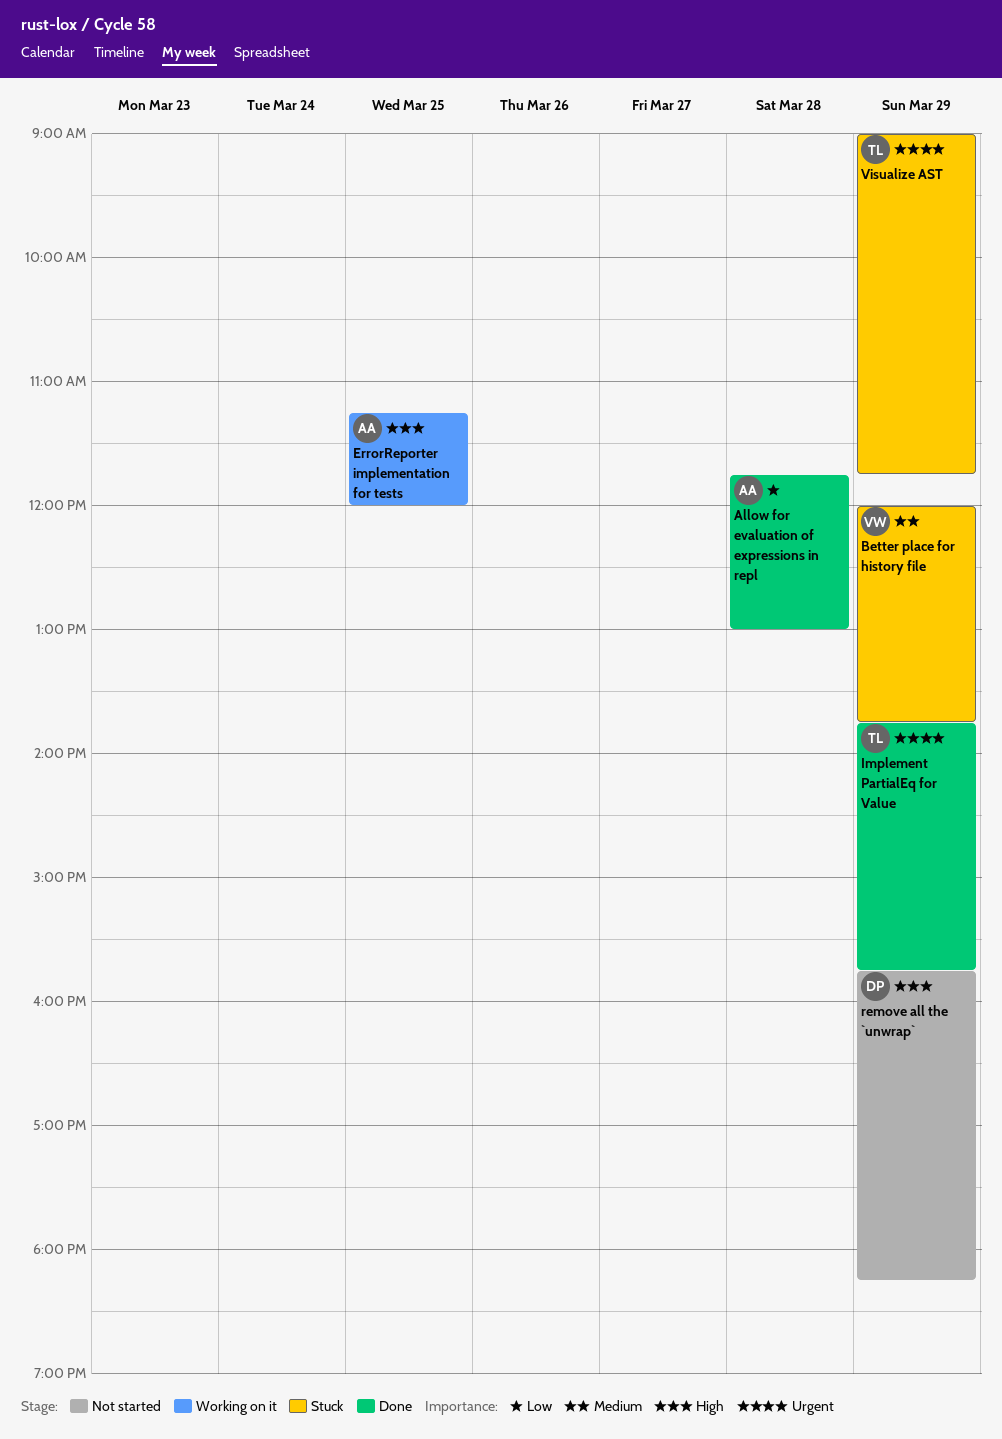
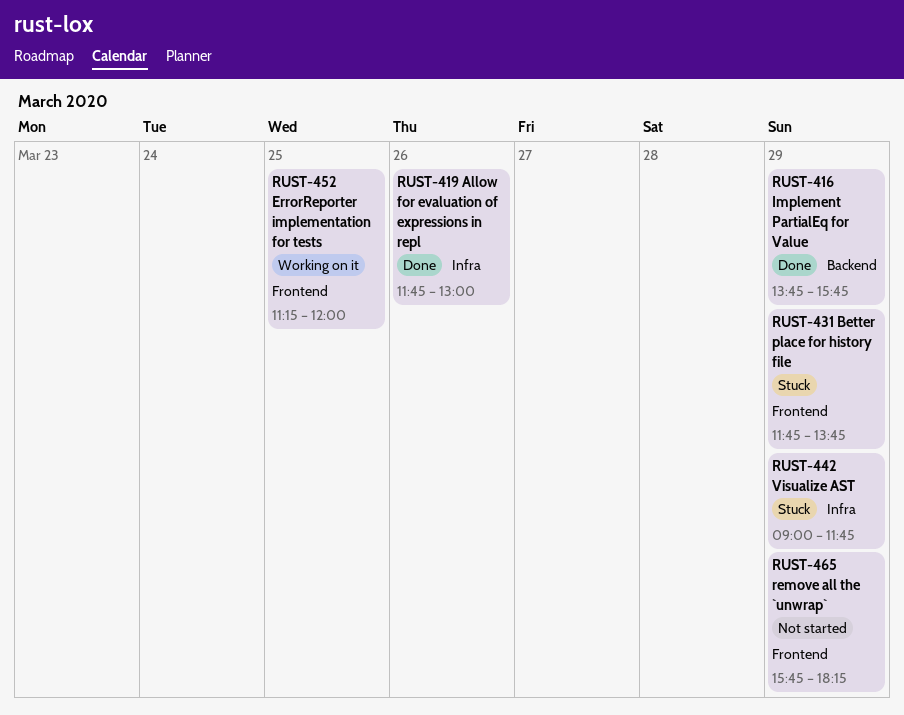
Allow for evaluation of expressions in repl, day: Mar 28 -> Mar 26
Better place for history file, begins: 12:00 -> 11:45

